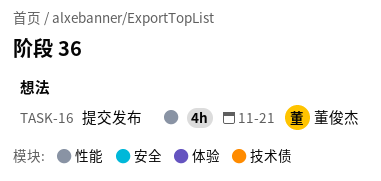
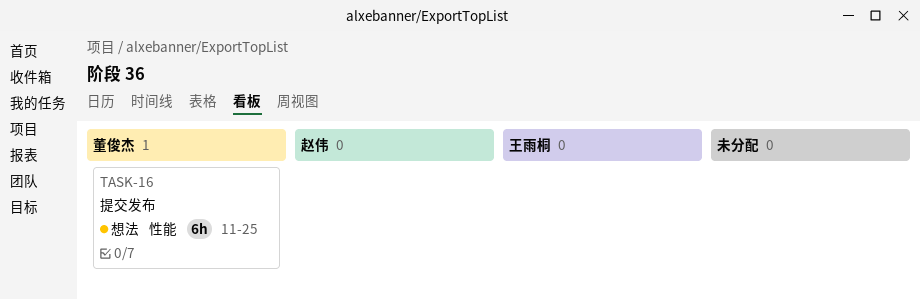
TASK-16, estimate: 4h -> 6h
TASK-16, due: Nov 21 -> Nov 25

